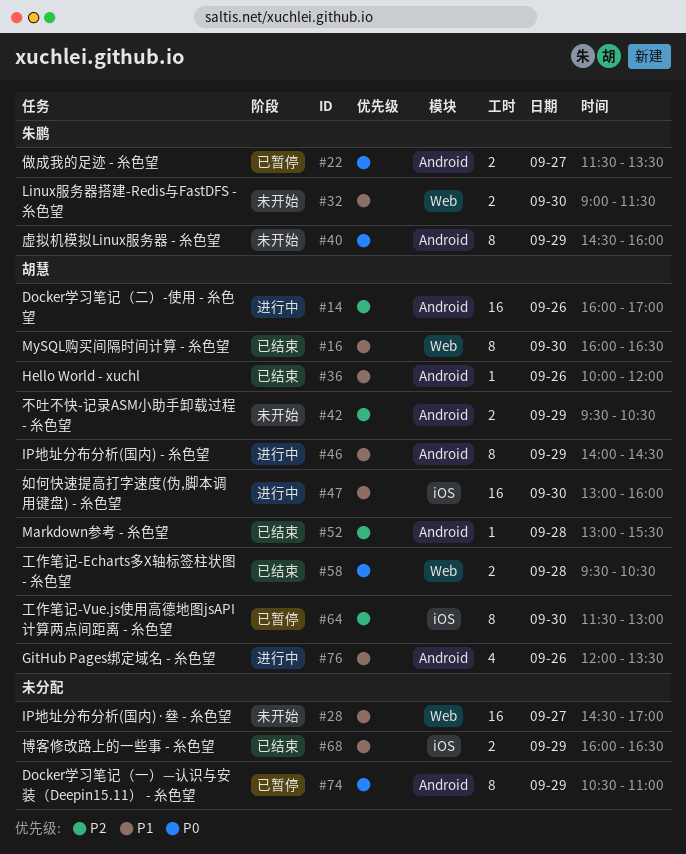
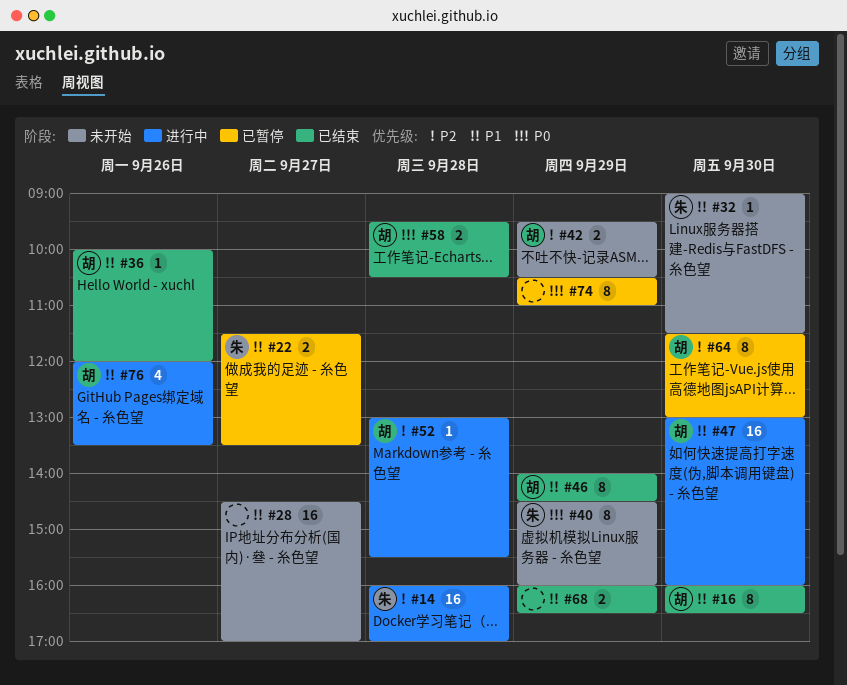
#14, owner: 胡慧 -> 朱鹏
#14, day: Sep 26 -> Sep 28
#22, priority: P0 -> P1
#32, estimate: 2 -> 1
#46, status: 进行中 -> 已结束
#52, status: 已结束 -> 进行中

